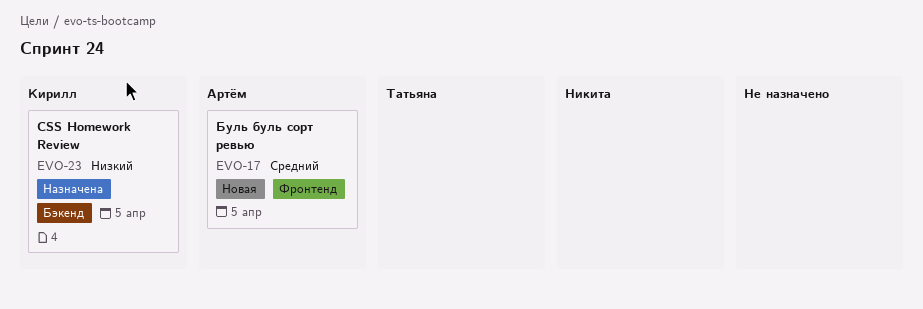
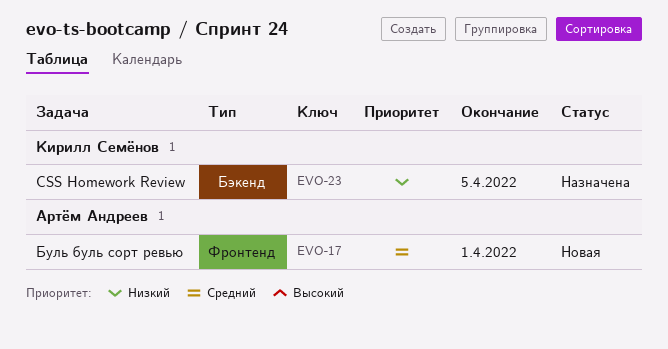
EVO-17, due: Apr 5 -> Apr 1

